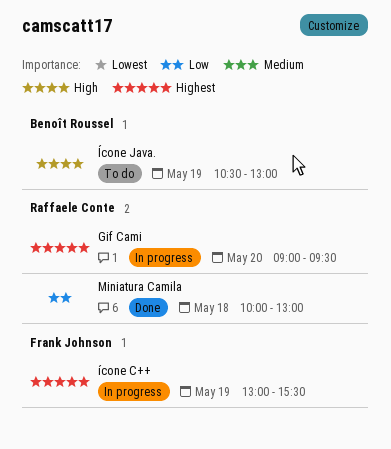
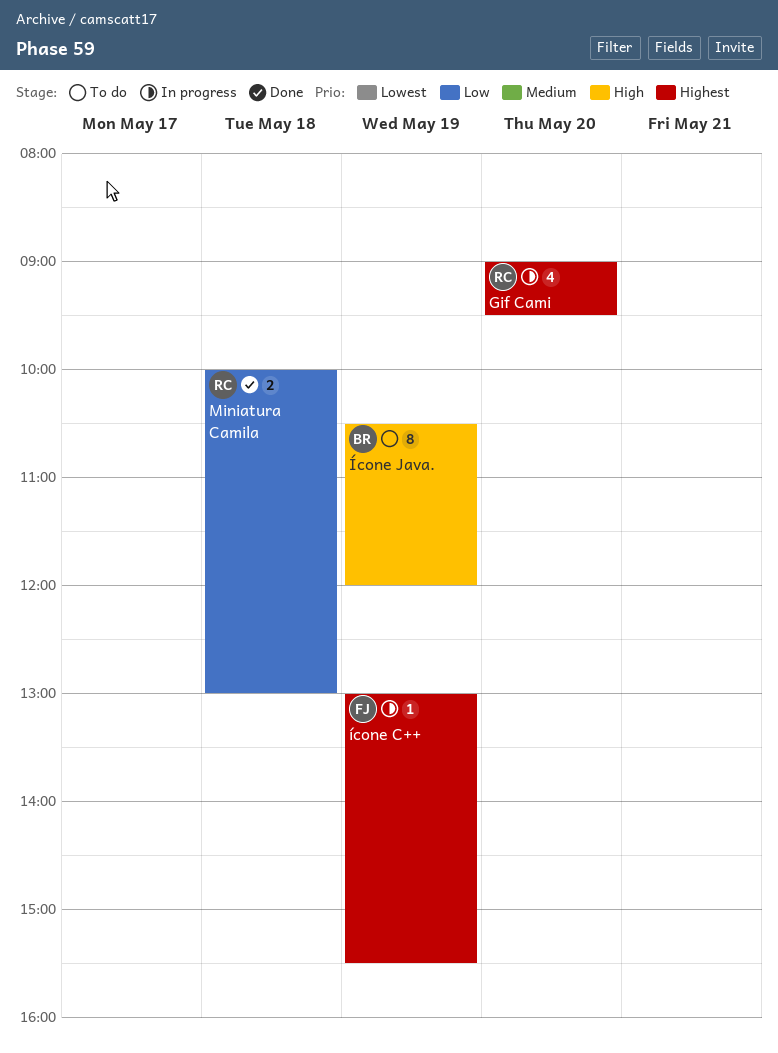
Ícone Java., ends: 13:00 -> 12:00

